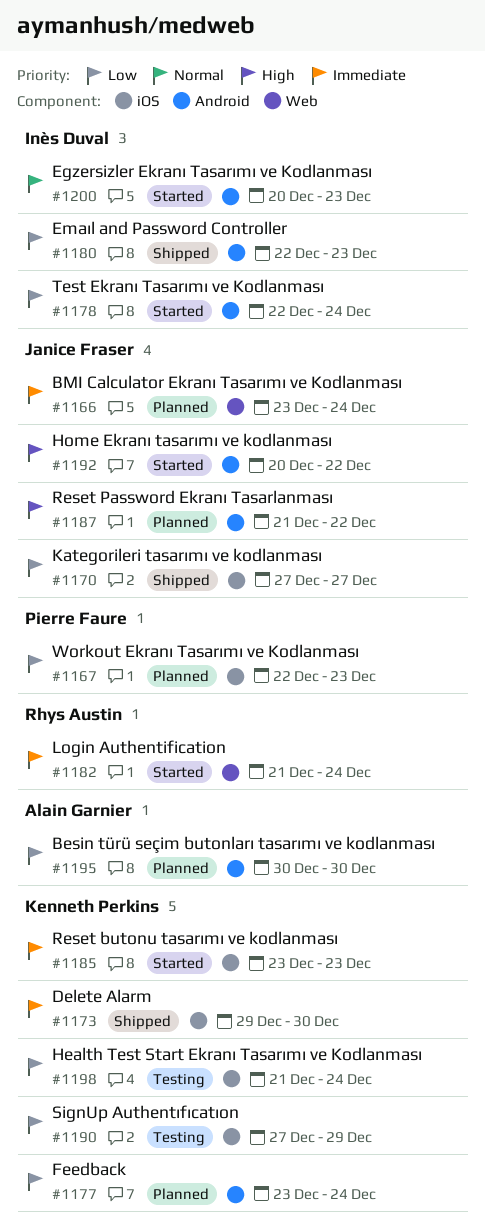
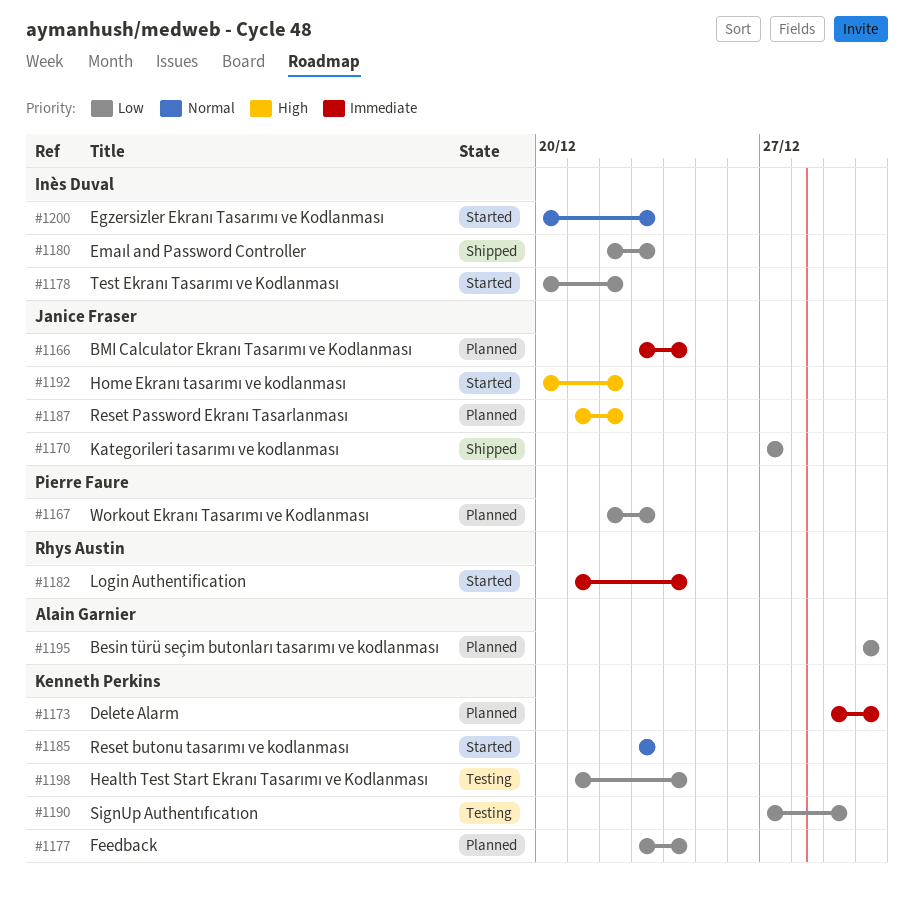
#1173, status: Shipped -> Planned
#1178, start: Dec 22 -> Dec 20
#1178, due: Dec 24 -> Dec 22
#1185, priority: Immediate -> Normal

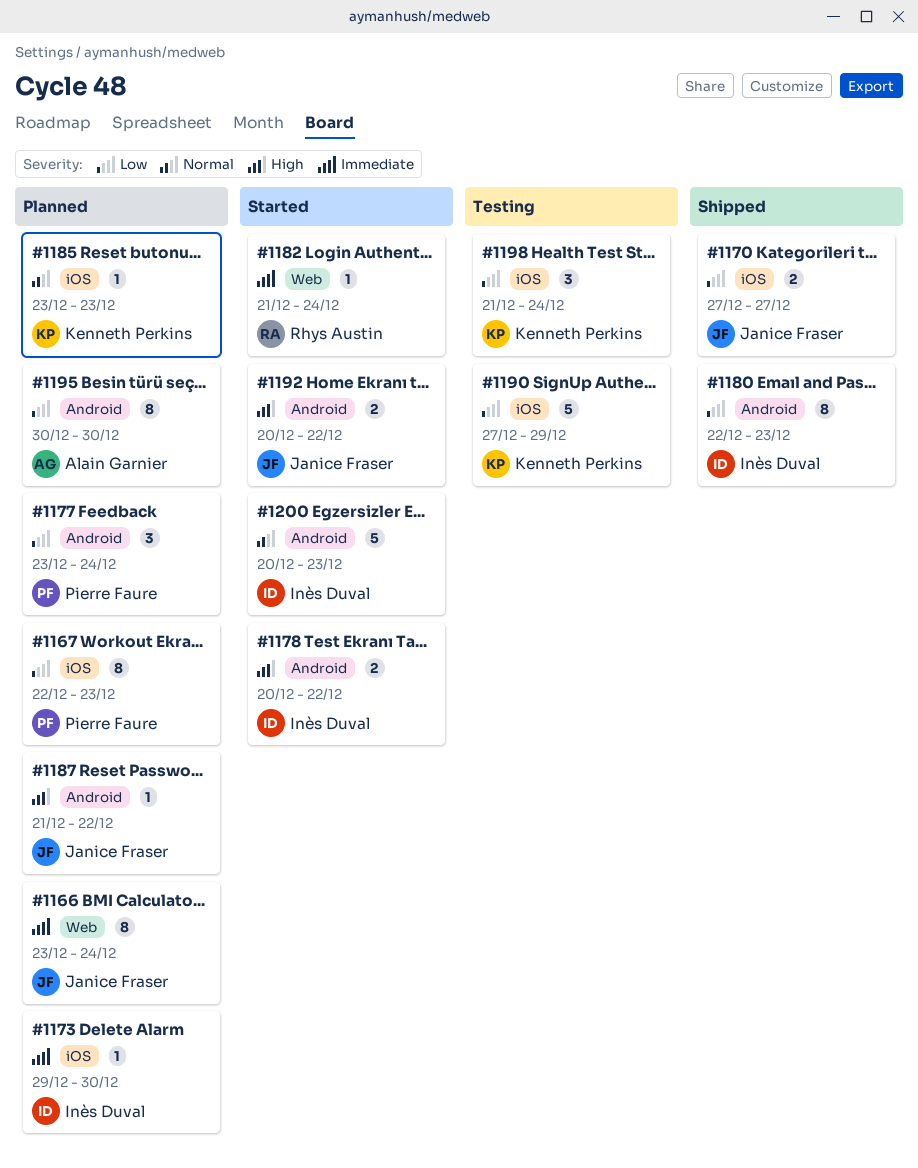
#1173, owner: Kenneth Perkins -> Inès Duval
#1177, owner: Kenneth Perkins -> Pierre Faure
#1178, priority: Low -> High
#1185, status: Started -> Planned

